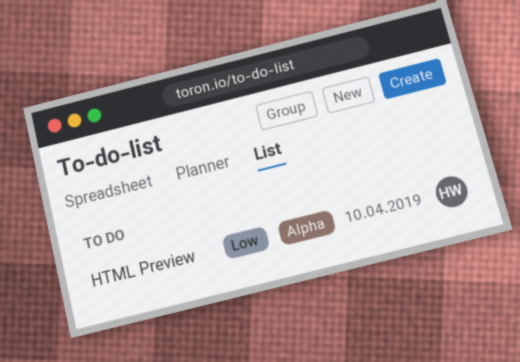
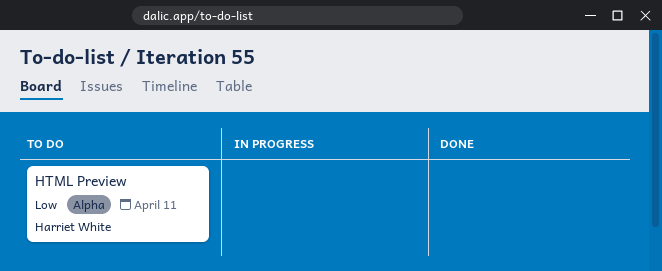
HTML Preview, due: Apr 10 -> Apr 11

